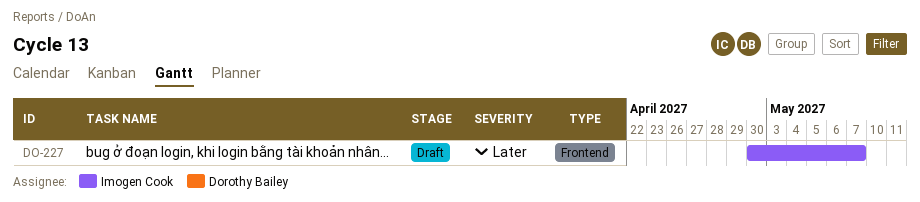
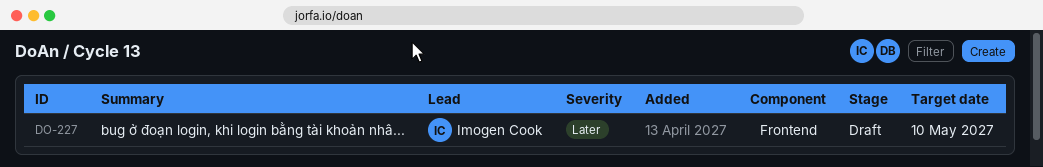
DO-227, due: May 7 -> May 10

